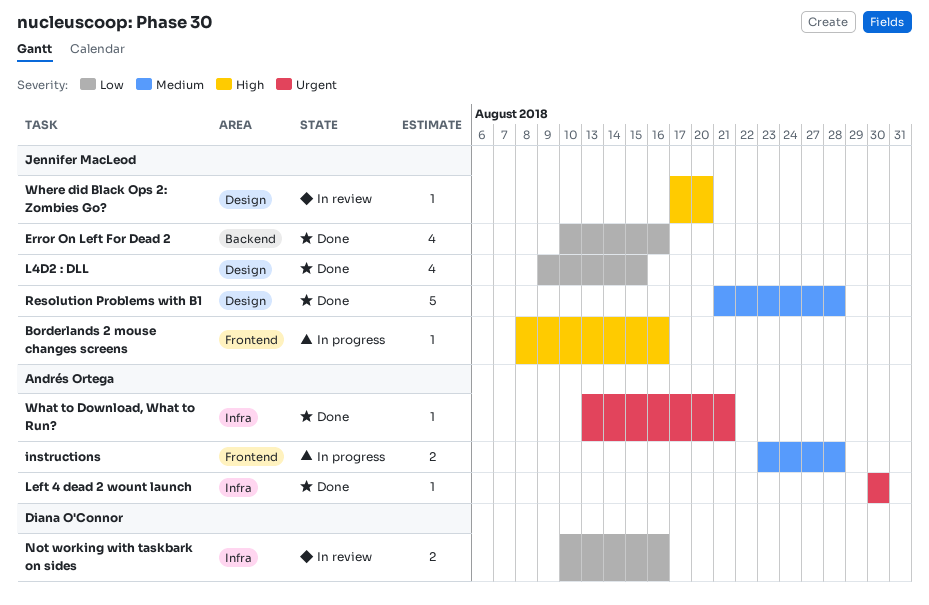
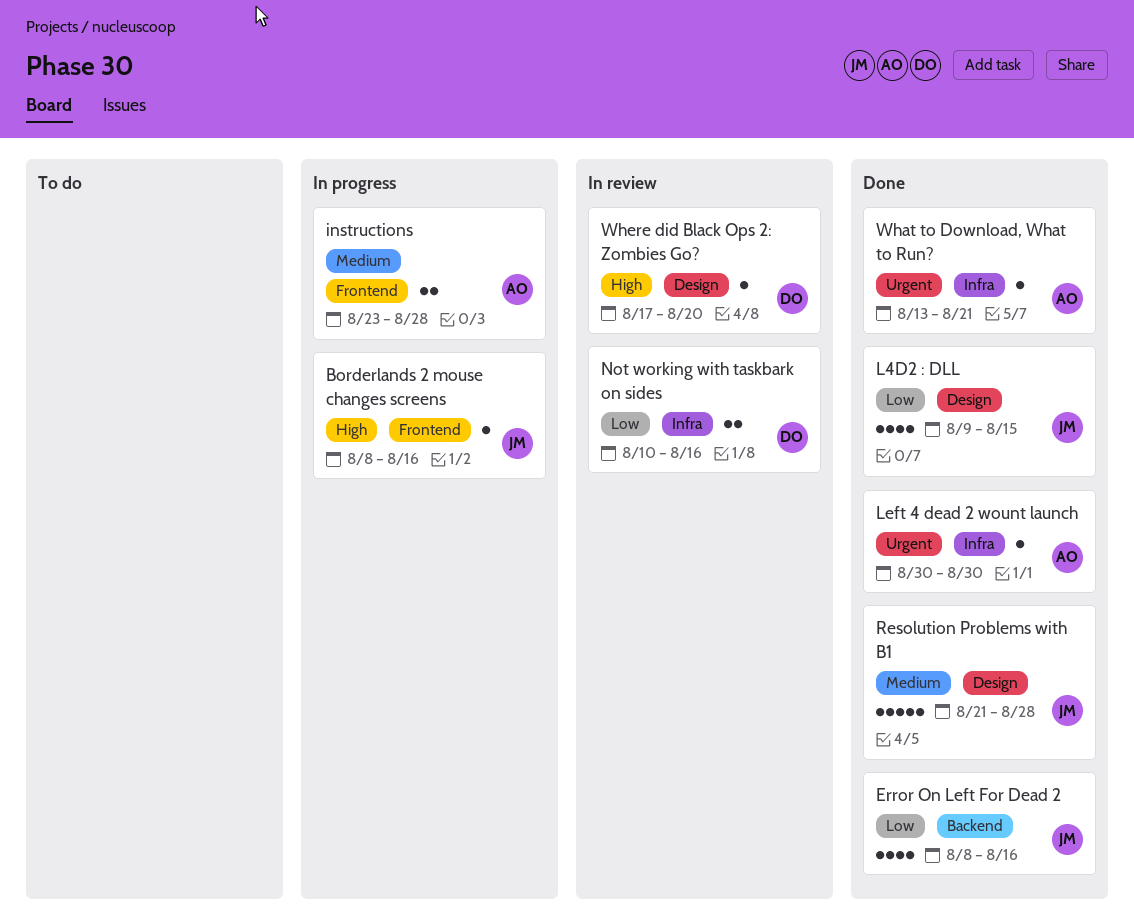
Error On Left For Dead 2, start: Aug 10 -> Aug 8
Where did Black Ops 2: Zombies Go?, owner: Jennifer MacLeod -> Diana O'Connor

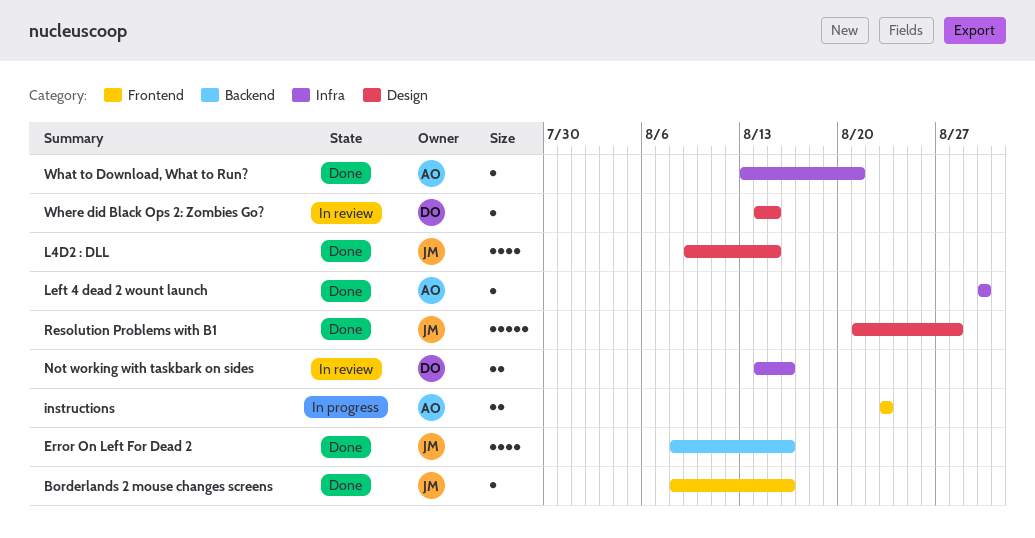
Borderlands 2 mouse changes screens, status: In progress -> Done
instructions, due: Aug 28 -> Aug 23
Not working with taskbark on sides, start: Aug 10 -> Aug 14
Where did Black Ops 2: Zombies Go?, start: Aug 17 -> Aug 14
Where did Black Ops 2: Zombies Go?, due: Aug 20 -> Aug 15

